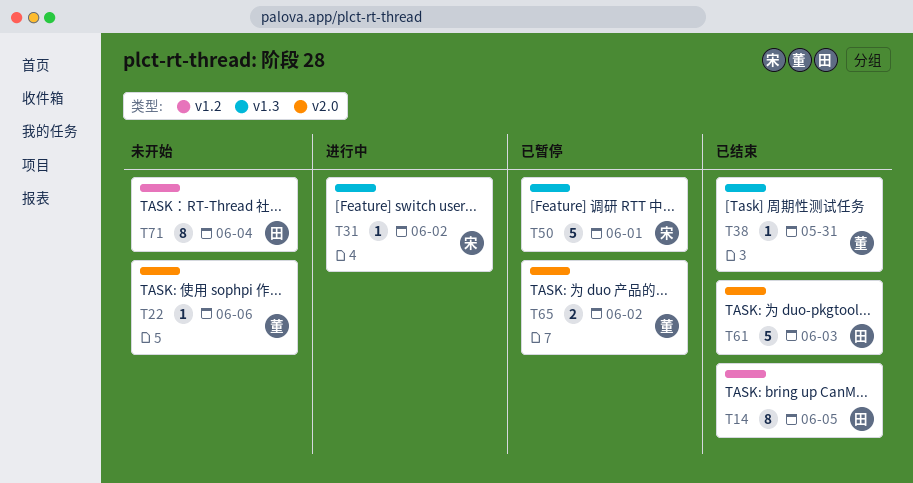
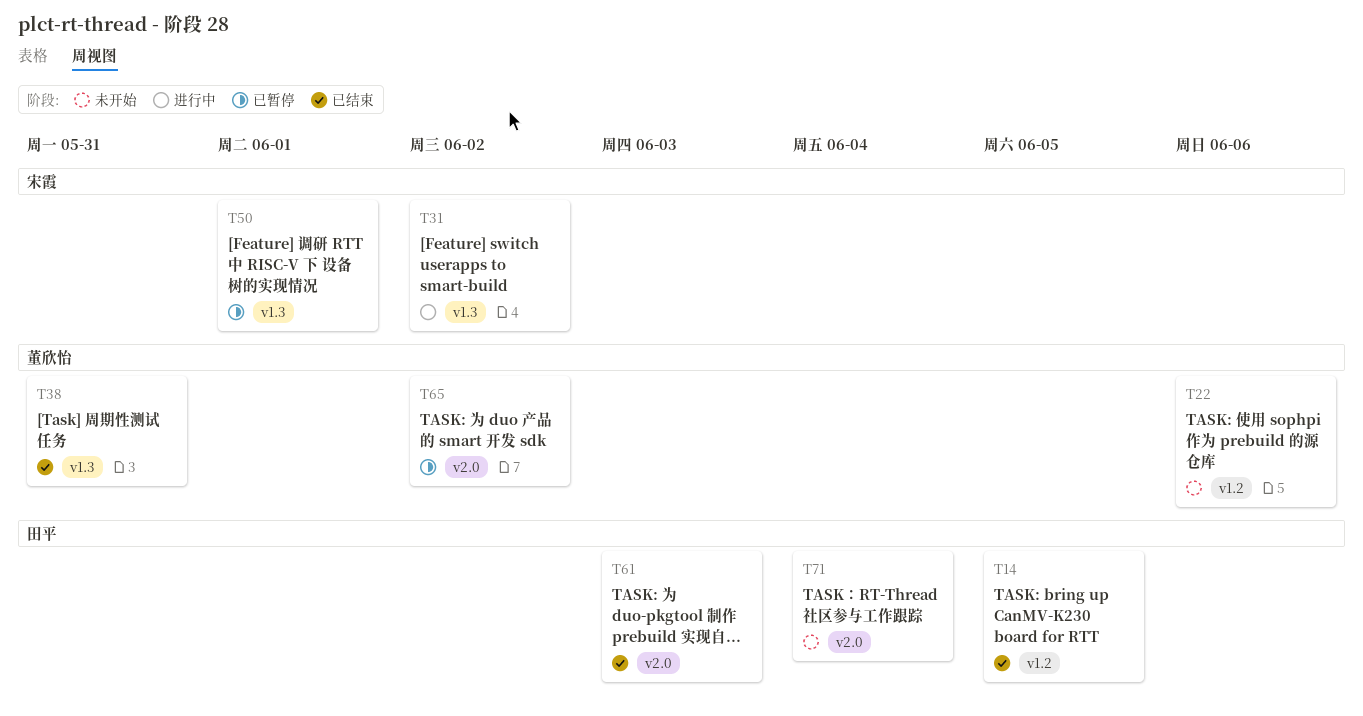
T22, label: v2.0 -> v1.2
T71, label: v1.2 -> v2.0

